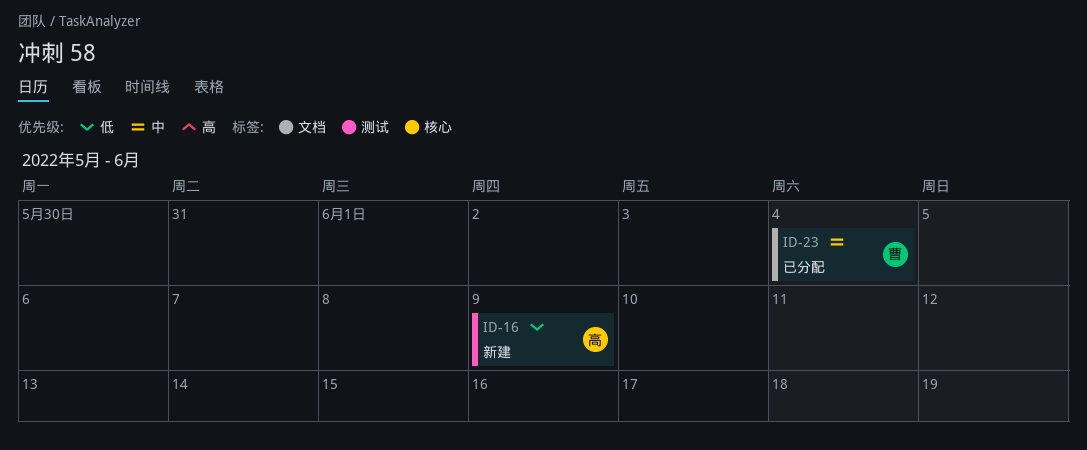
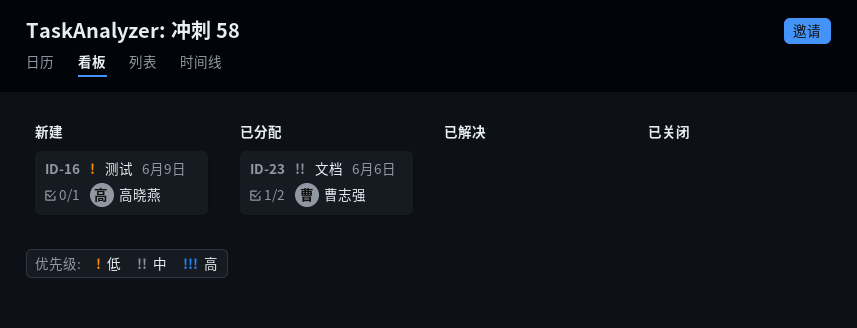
ID-23, due: Jun 4 -> Jun 6

